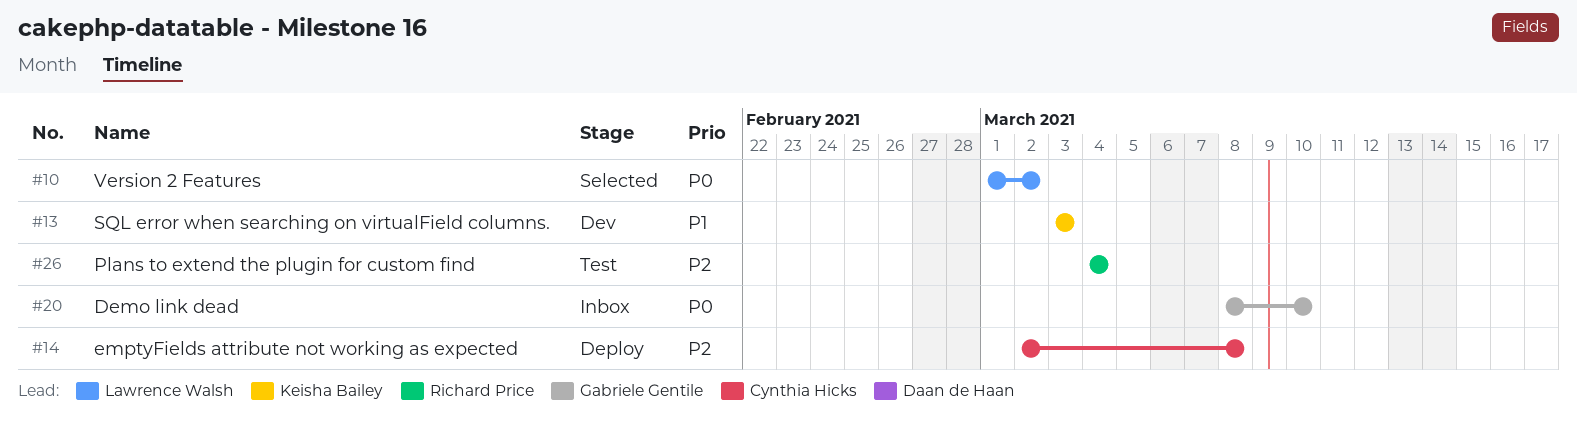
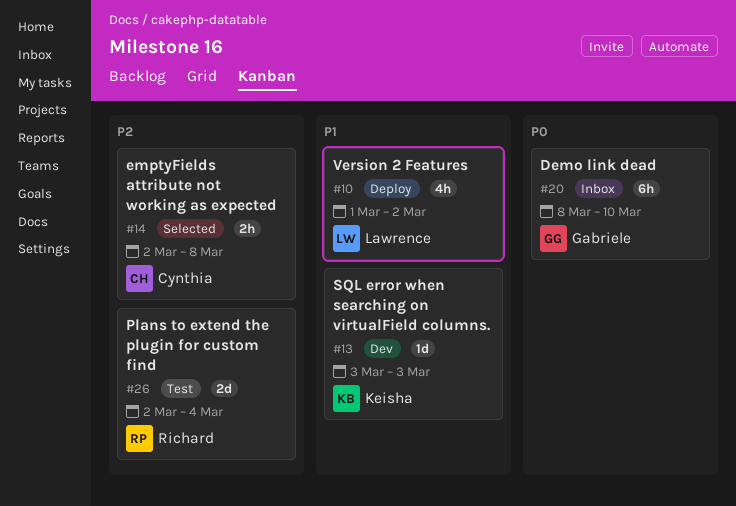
#10, status: Selected -> Deploy
#10, priority: P0 -> P1
#14, status: Deploy -> Selected
#26, start: Mar 4 -> Mar 2

